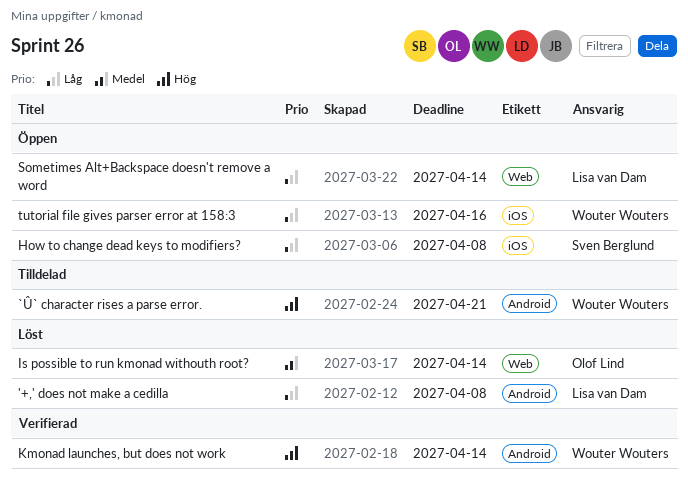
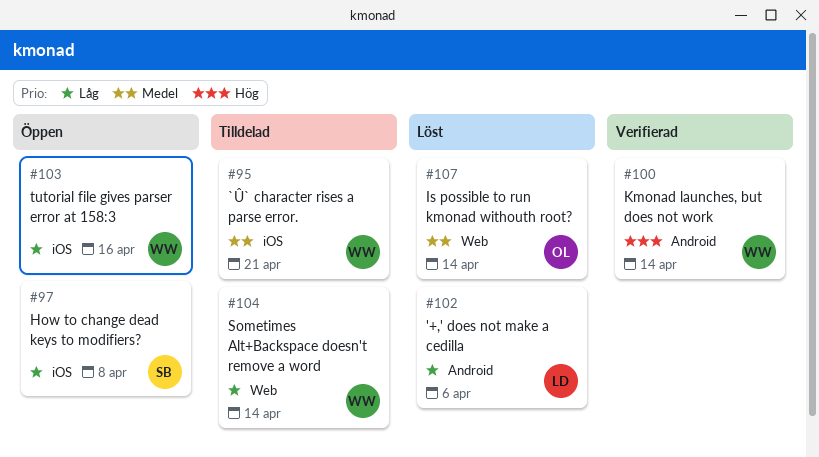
'+,' does not make a cedilla, due: Apr 8 -> Apr 6
`Û` character rises a parse error., priority: Hög -> Medel
`Û` character rises a parse error., label: Android -> iOS
Sometimes Alt+Backspace doesn't remove a word, status: Öppen -> Tilldelad
Sometimes Alt+Backspace doesn't remove a word, owner: Lisa van Dam -> Wouter Wouters

